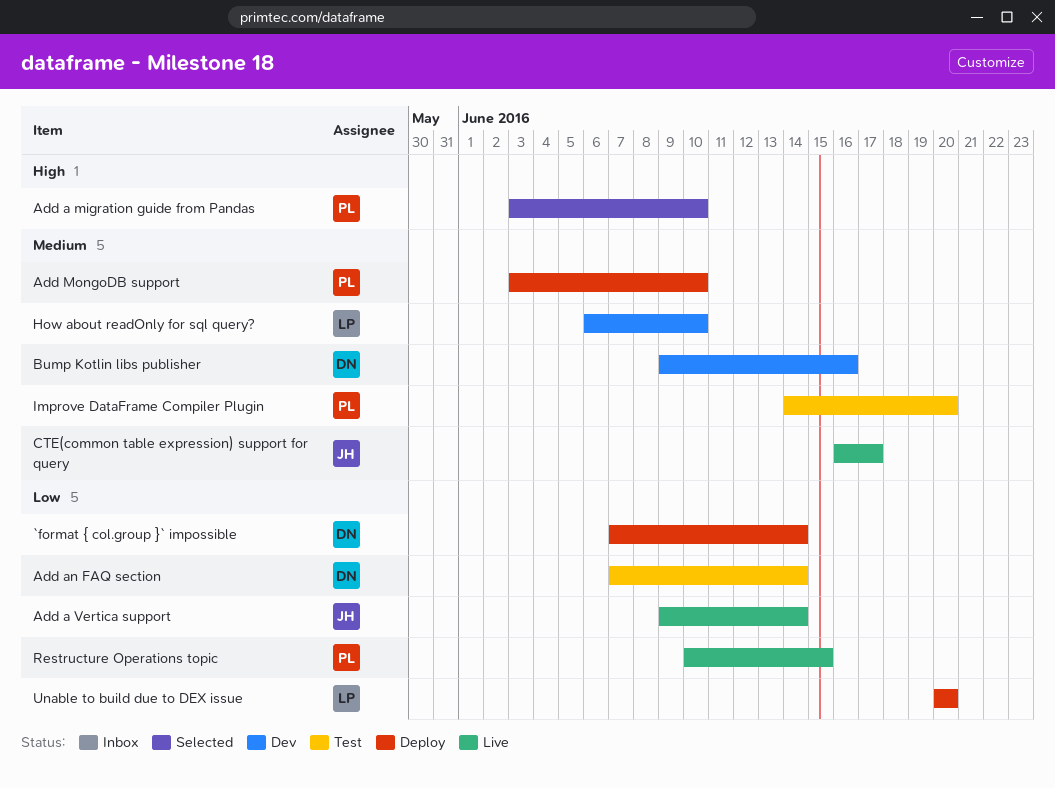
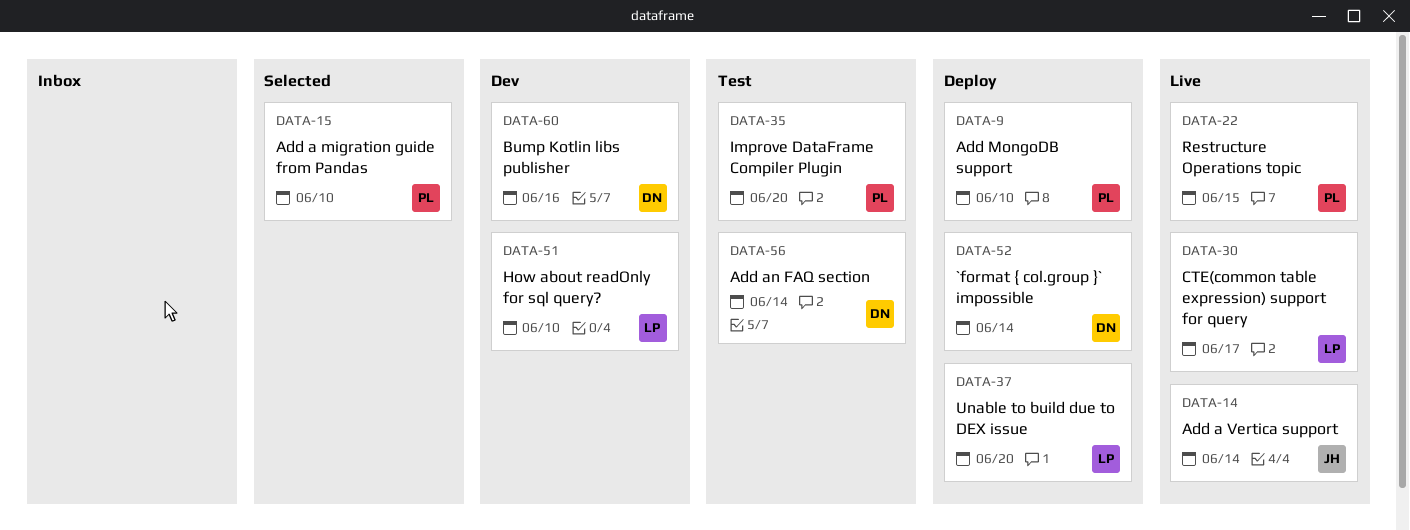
CTE(common table expression) support for query, owner: JH -> LP

